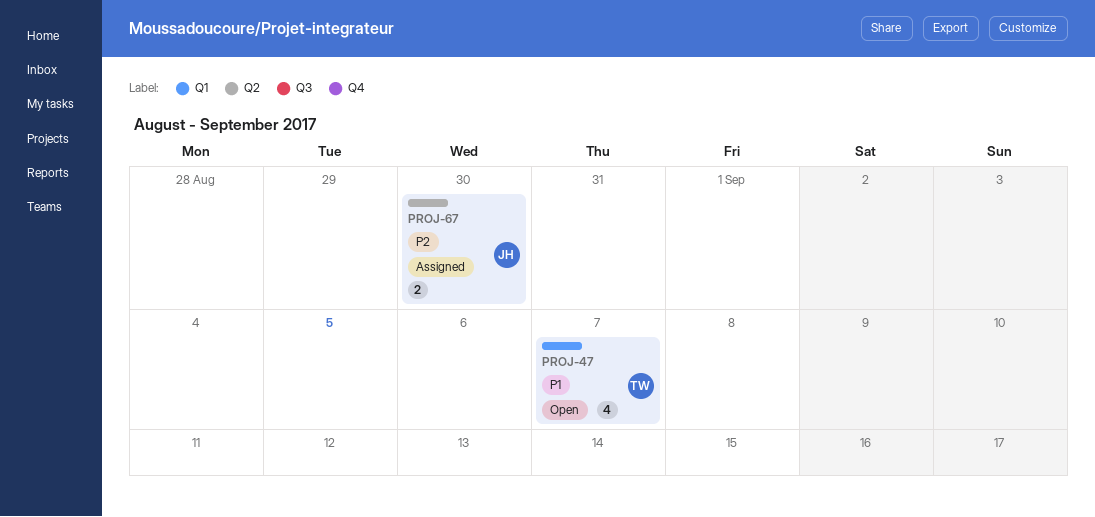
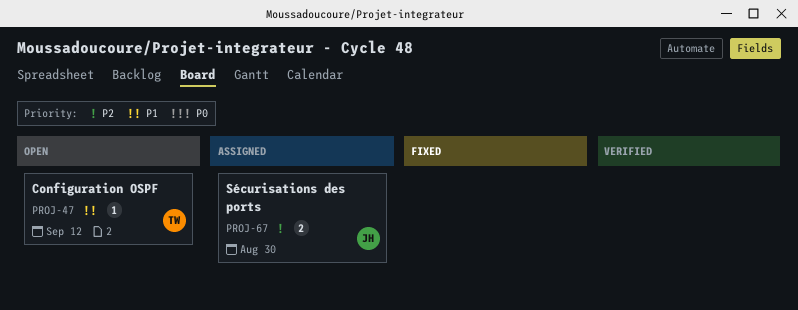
PROJ-47, estimate: 4 -> 1
PROJ-47, due: Sep 7 -> Sep 12

